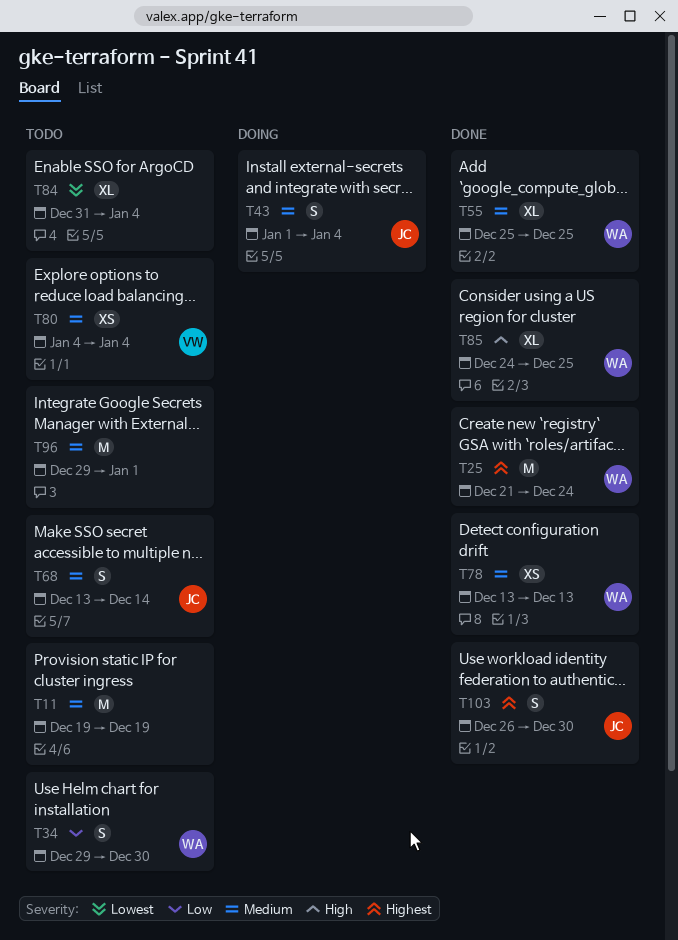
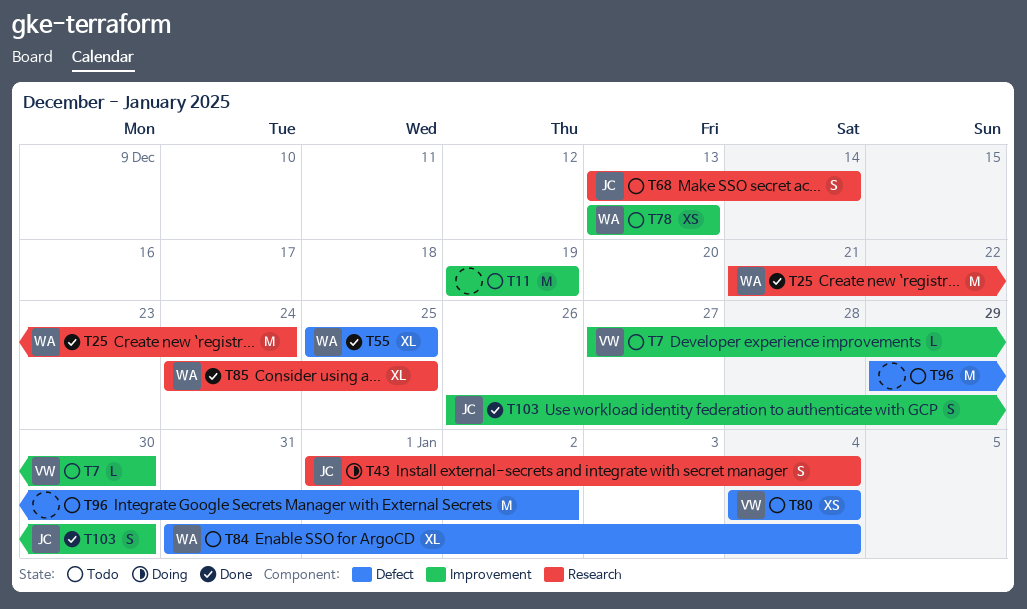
T7: none -> present
T34: present -> none
T78, status: Done -> Todo
T84, owner: none -> WA
T96, due: Jan 1 -> Jan 2

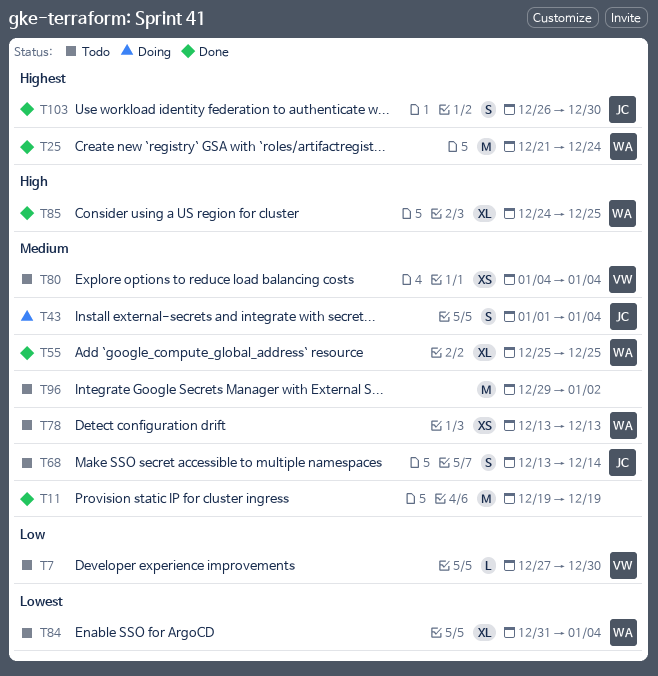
T11, status: Todo -> Done

